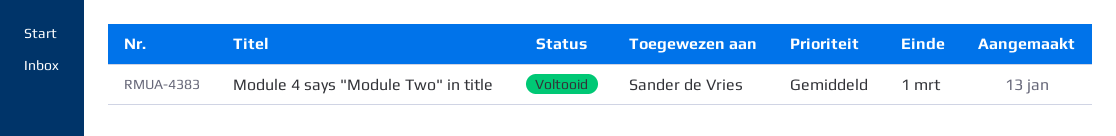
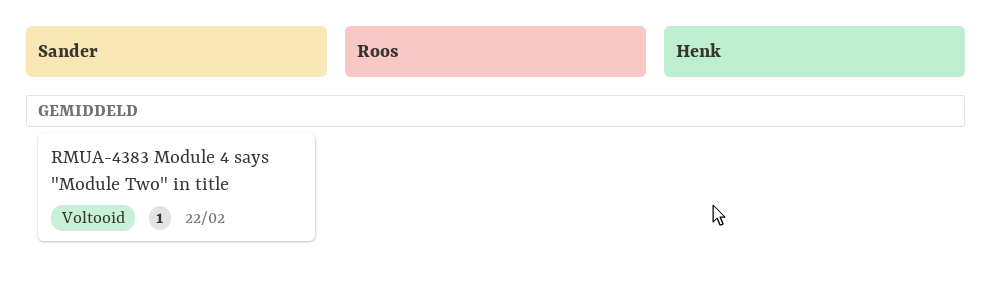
RMUA-4383, due: Mar 1 -> Feb 22

